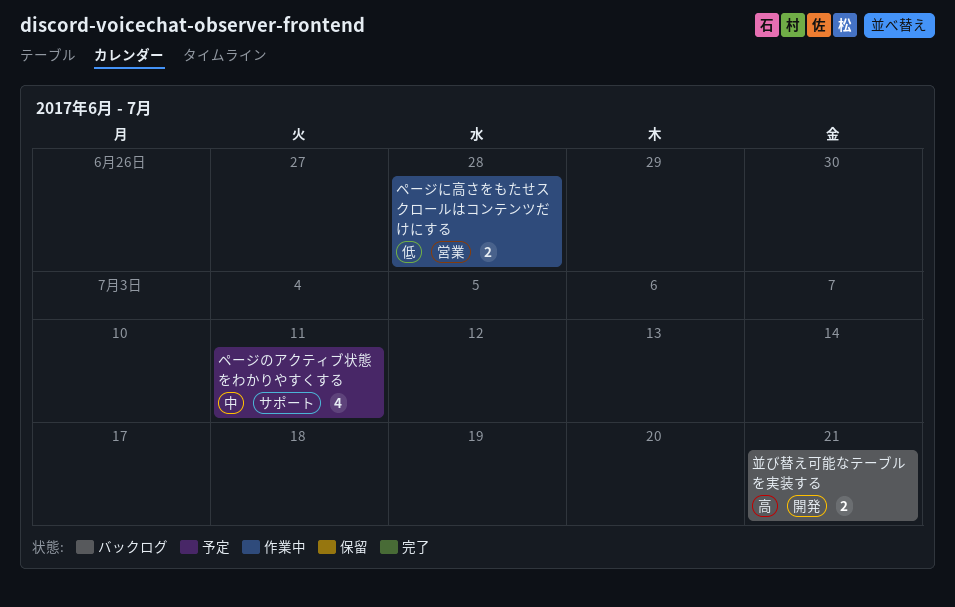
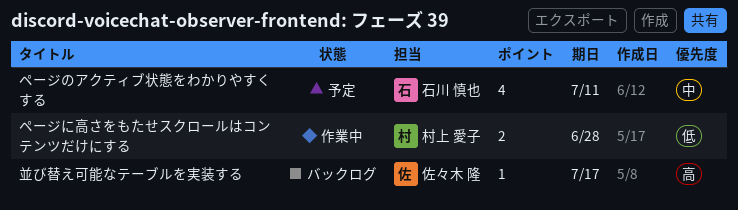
並び替え可能なテーブルを実装する, estimate: 2 -> 1
並び替え可能なテーブルを実装する, due: Jul 21 -> Jul 17

